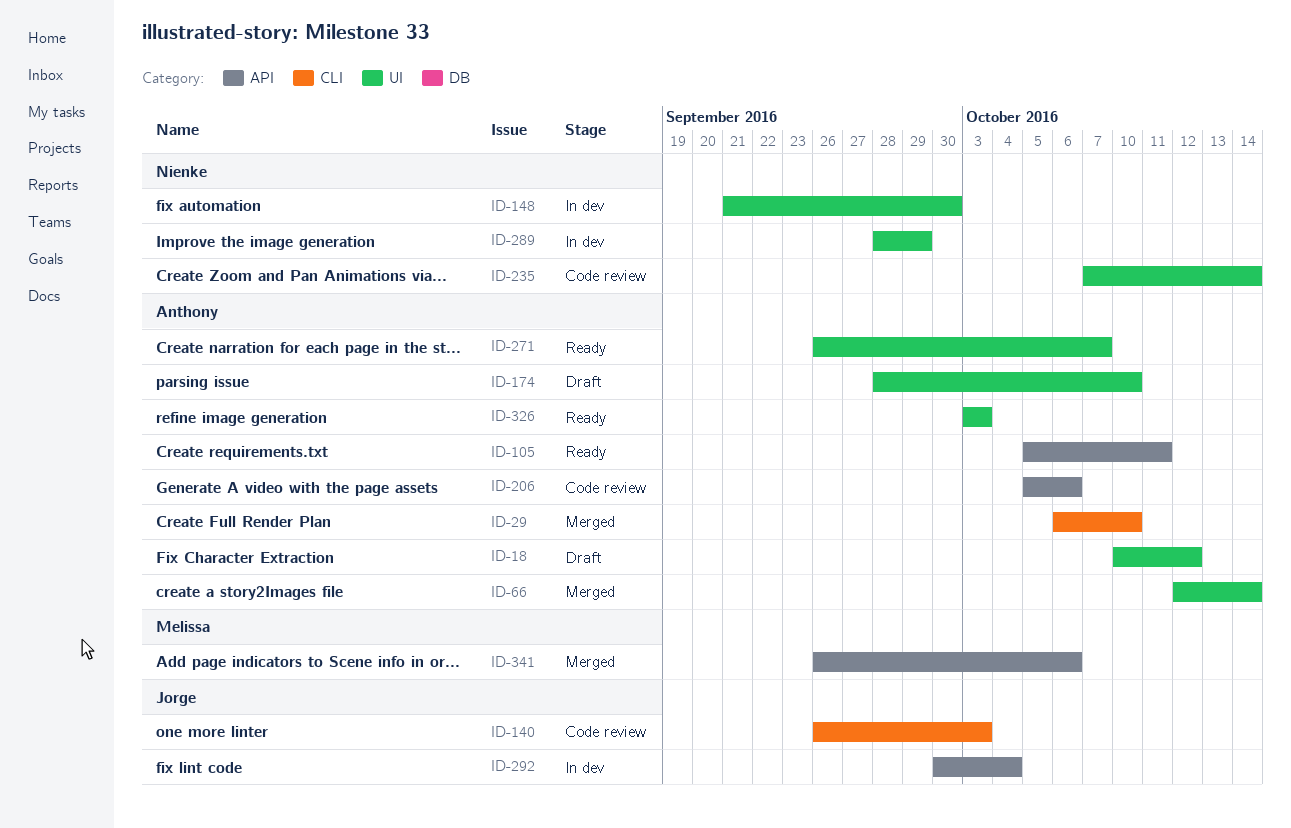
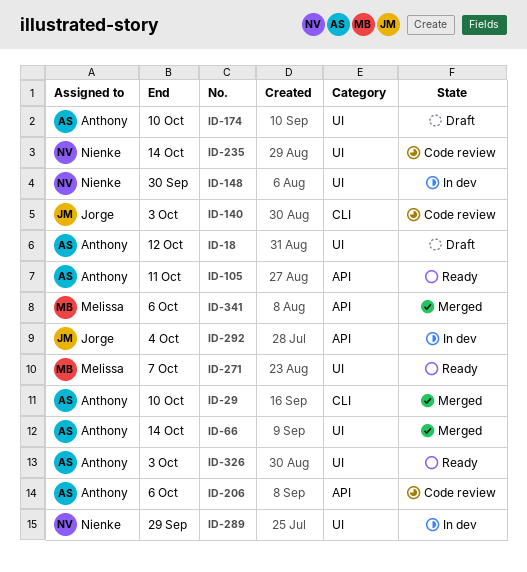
ID-271, owner: Anthony -> Melissa

